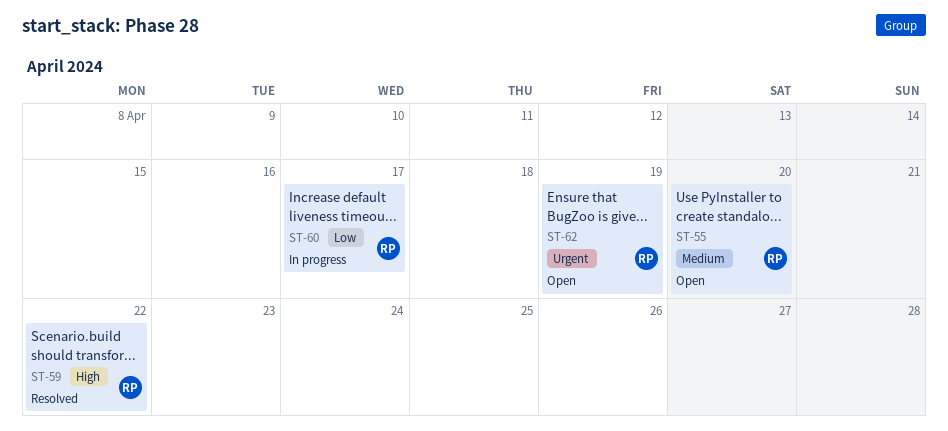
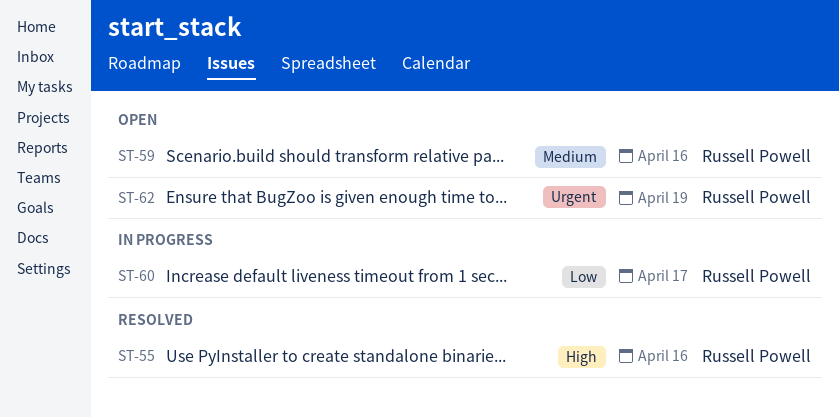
ST-55, status: Open -> Resolved
ST-55, priority: Medium -> High
ST-55, due: Apr 20 -> Apr 16
ST-59, status: Resolved -> Open
ST-59, priority: High -> Medium
ST-59, due: Apr 22 -> Apr 16

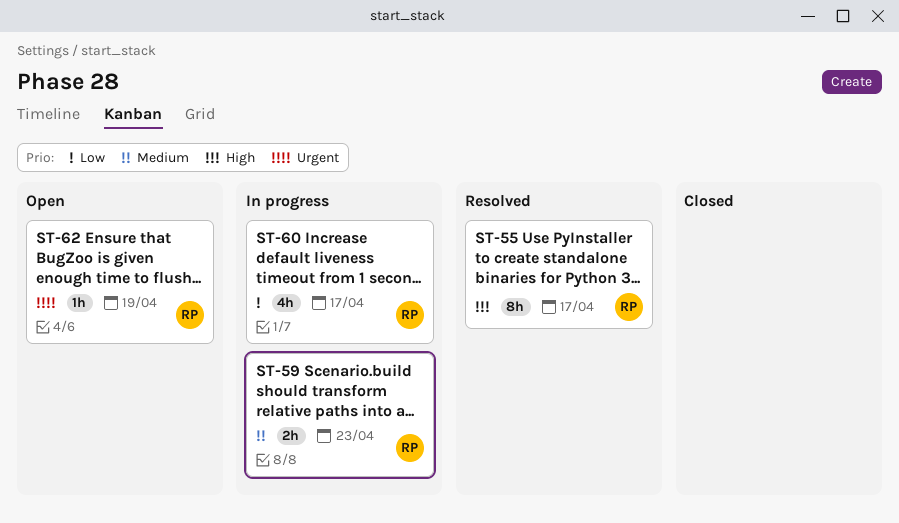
ST-55, due: Apr 16 -> Apr 17
ST-59, status: Open -> In progress
ST-59, due: Apr 16 -> Apr 23

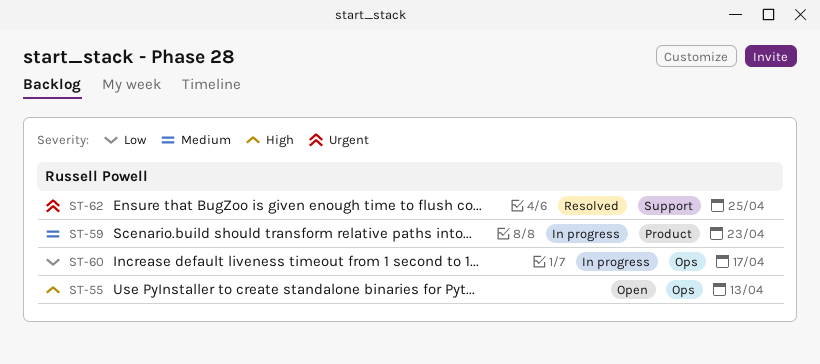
ST-55, status: Resolved -> Open
ST-55, due: Apr 17 -> Apr 13
ST-62, status: Open -> Resolved
ST-62, due: Apr 19 -> Apr 25

